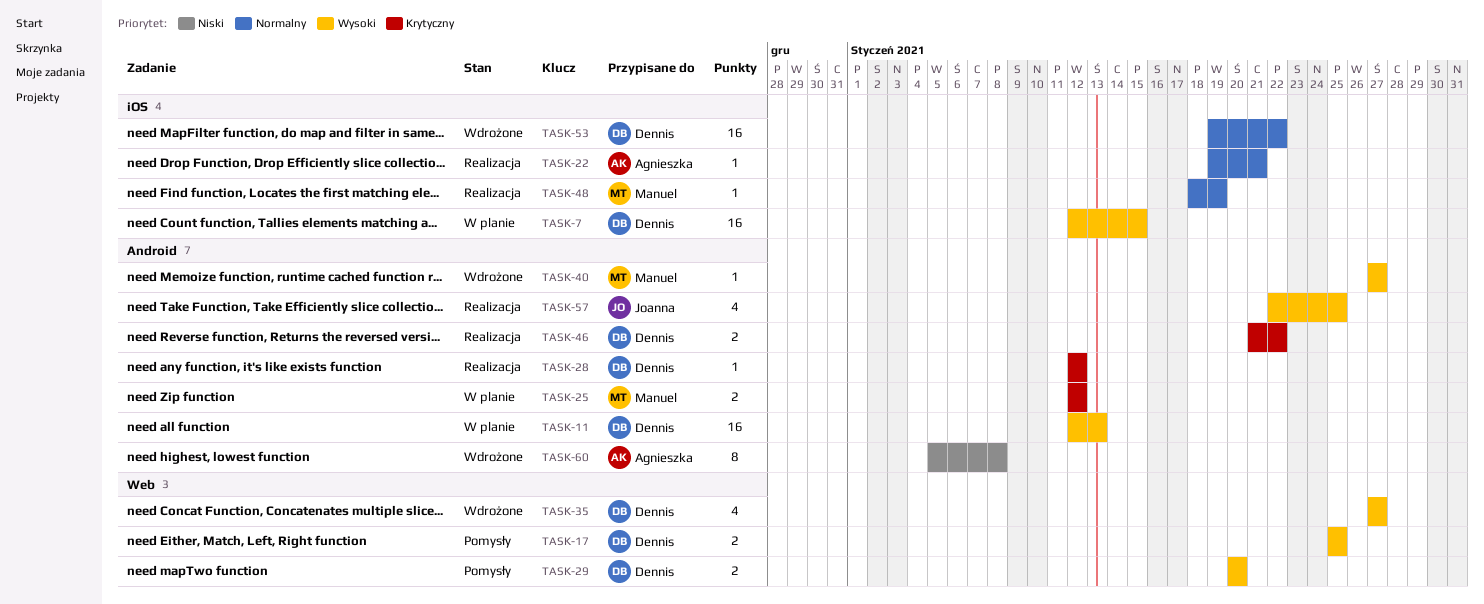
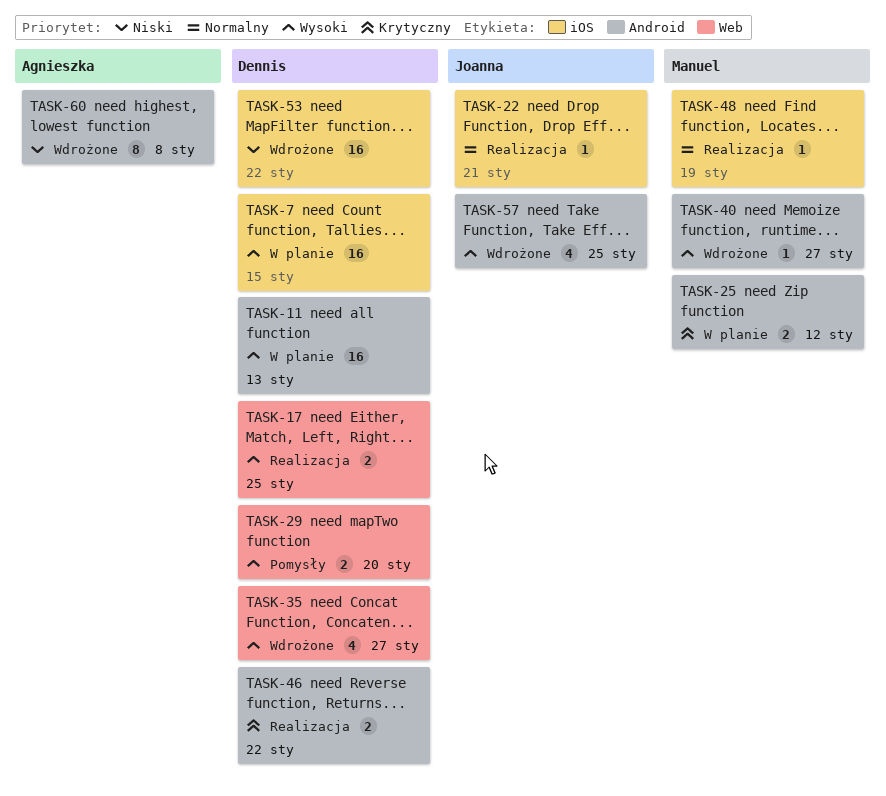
TASK-17, status: Pomysły -> Realizacja
TASK-22, owner: Agnieszka -> Joanna
TASK-28: present -> none
TASK-53, priority: Normalny -> Niski
TASK-57, status: Realizacja -> Wdrożone

